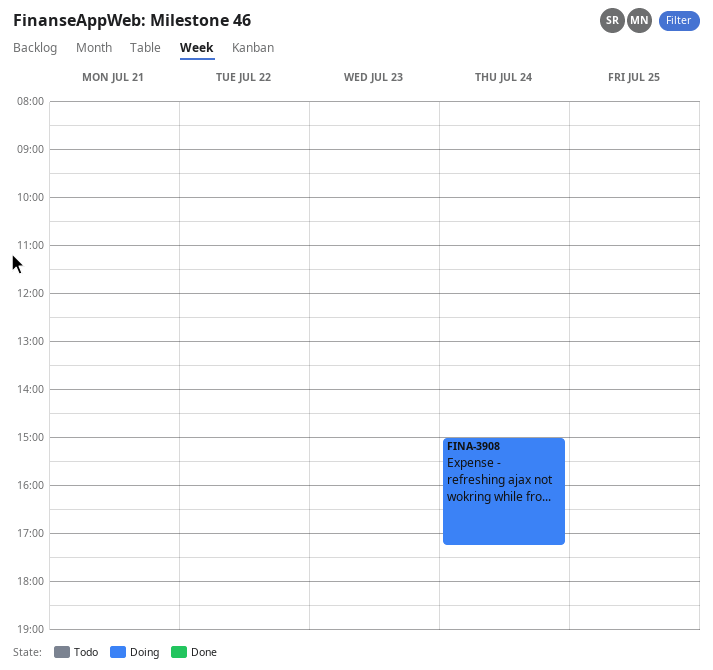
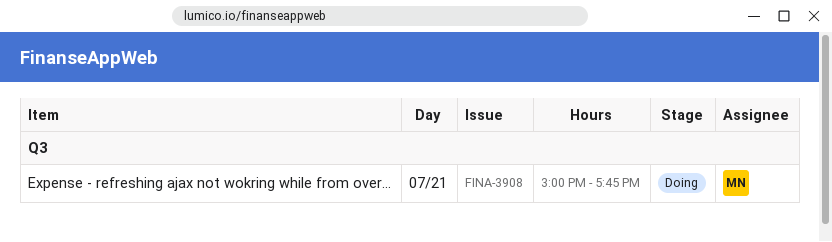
FINA-3908, day: Jul 24 -> Jul 21
FINA-3908, ends: 17:15 -> 17:45

